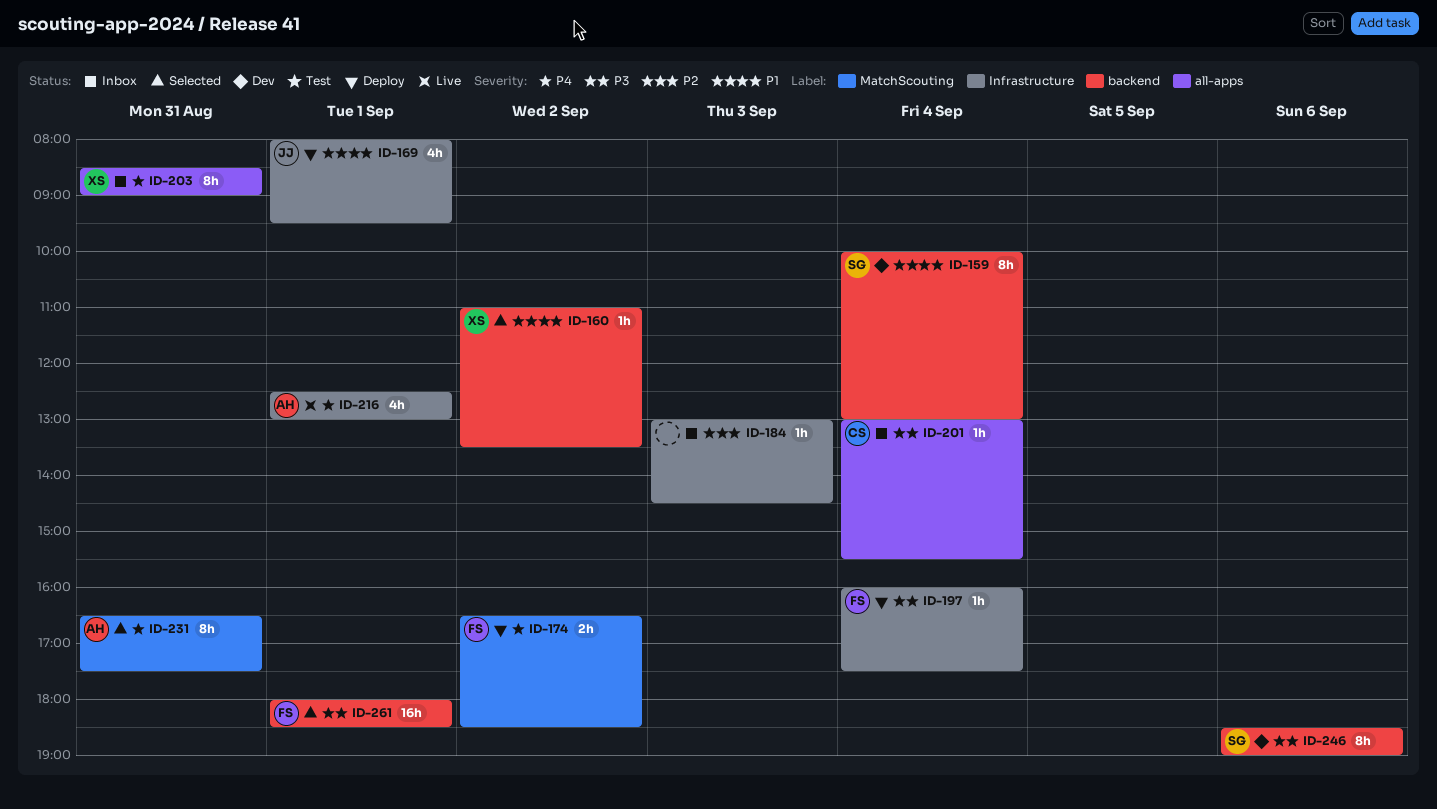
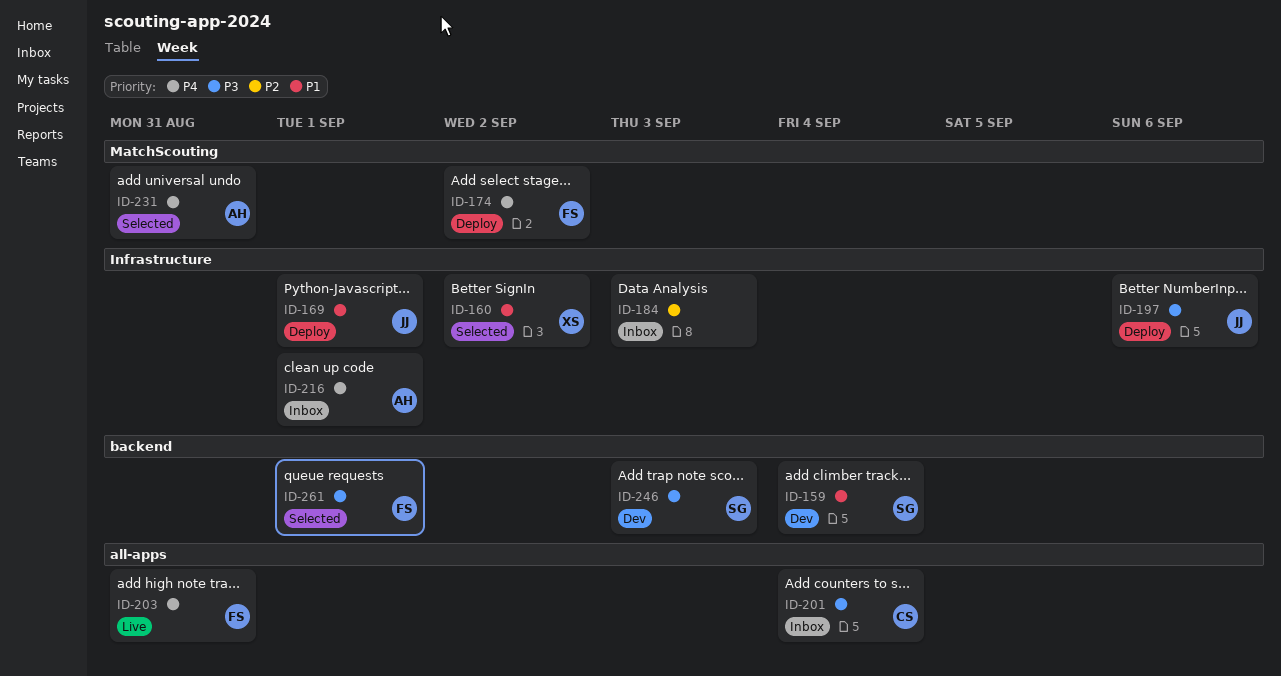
ID-160, label: backend -> Infrastructure
ID-197, owner: FS -> JJ
ID-197, day: Sep 4 -> Sep 6
ID-203, status: Inbox -> Live
ID-203, owner: XS -> FS
ID-216, status: Live -> Inbox
ID-246, day: Sep 6 -> Sep 3

